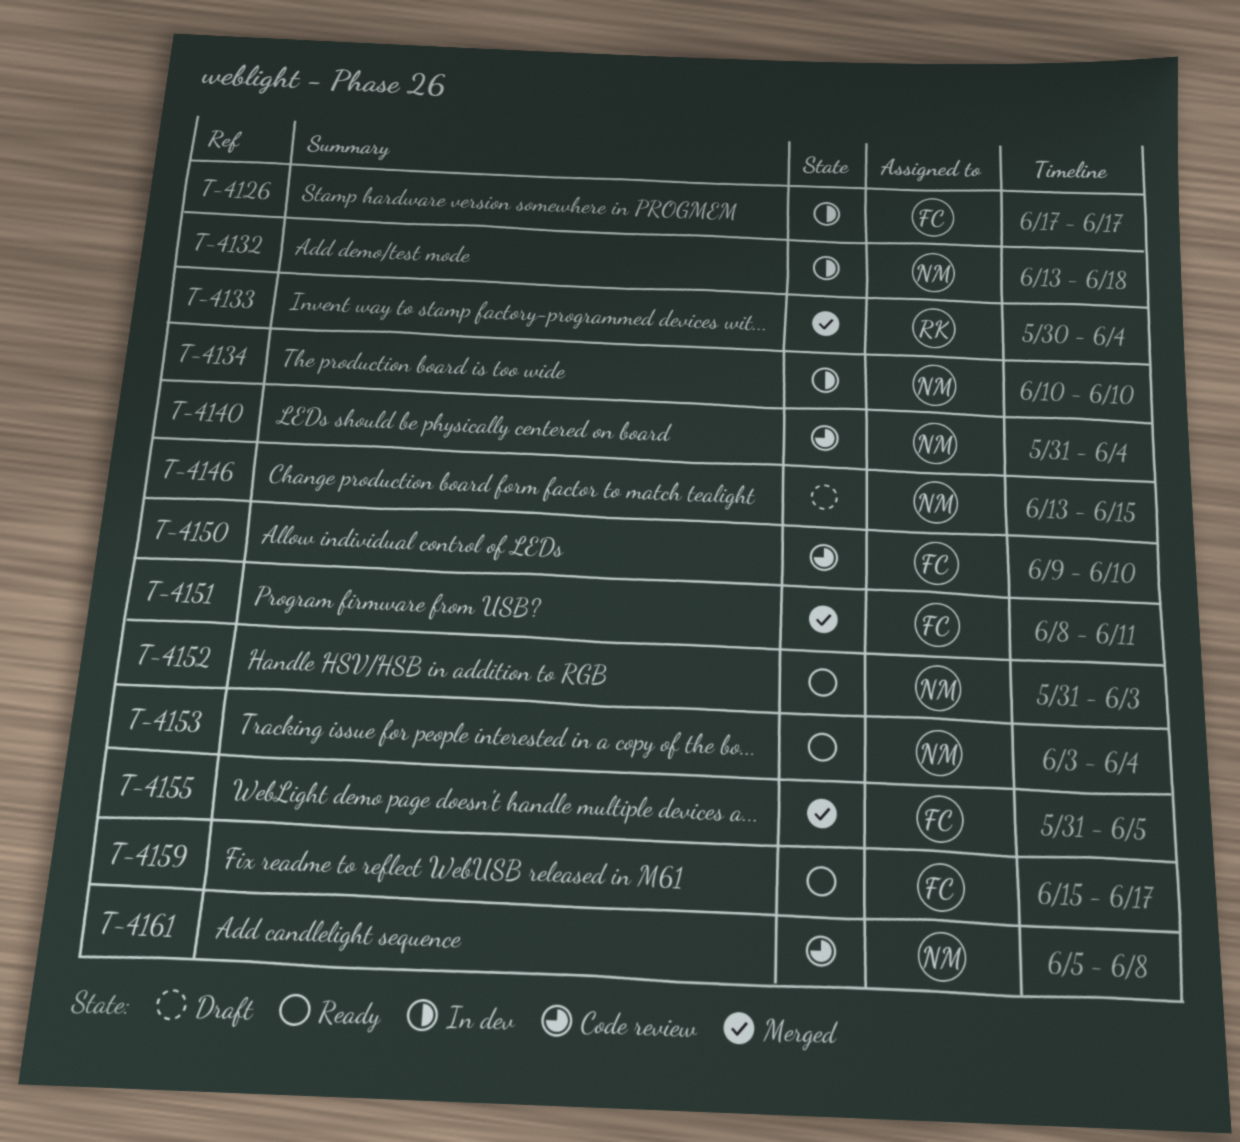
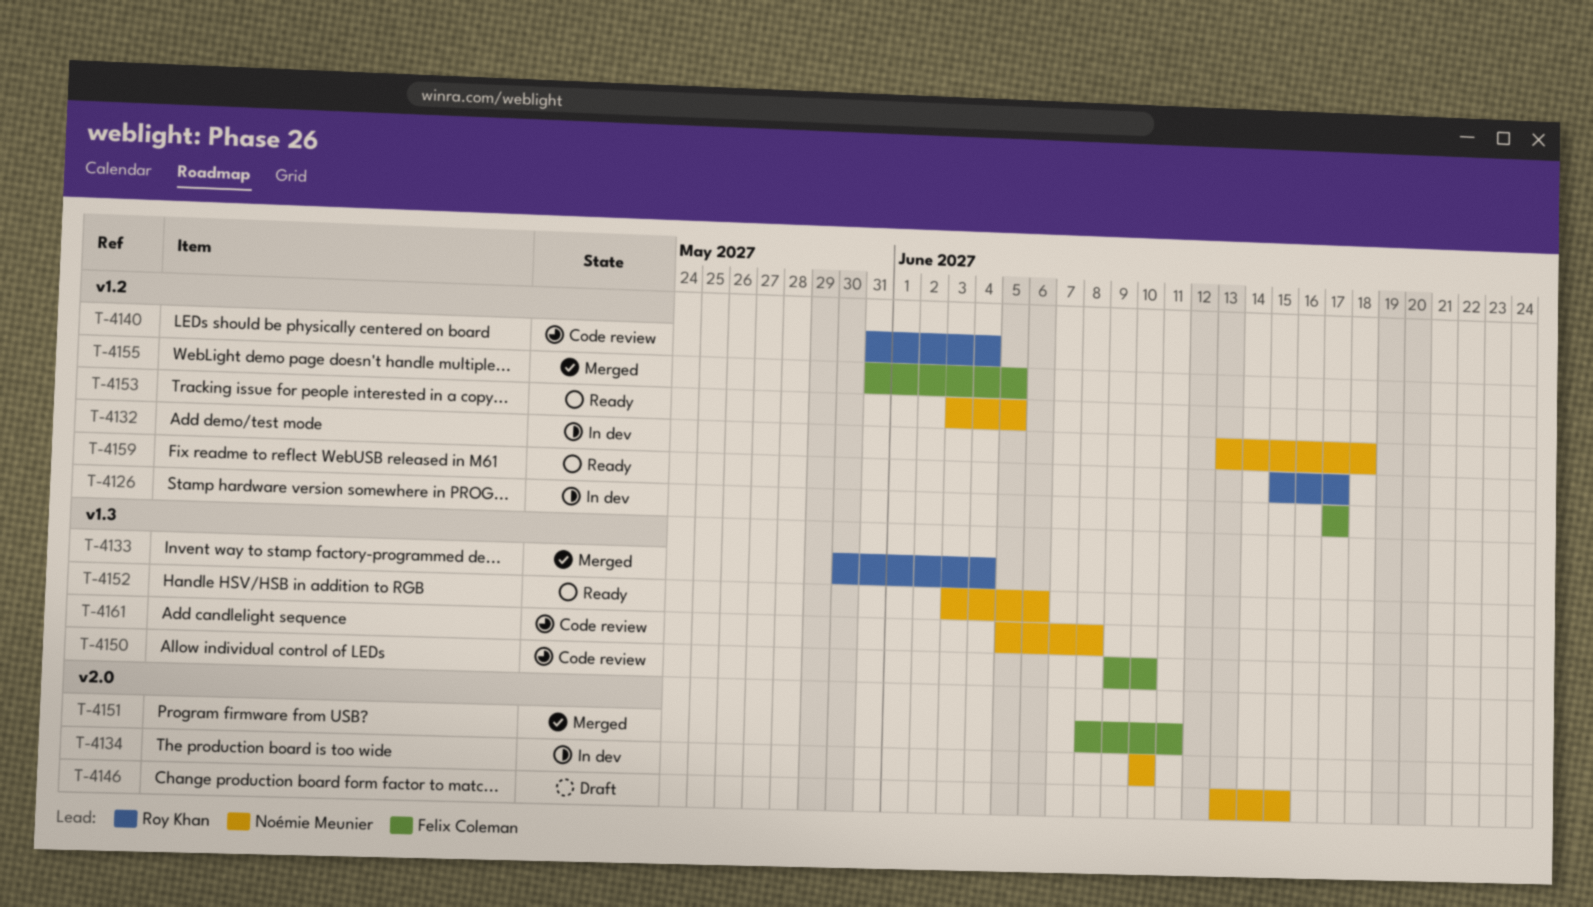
T-4140, owner: Noémie Meunier -> Roy Khan
T-4152, start: May 31 -> Jun 3
T-4152, due: Jun 3 -> Jun 6
T-4153, due: Jun 4 -> Jun 5
T-4159, owner: Felix Coleman -> Roy Khan

